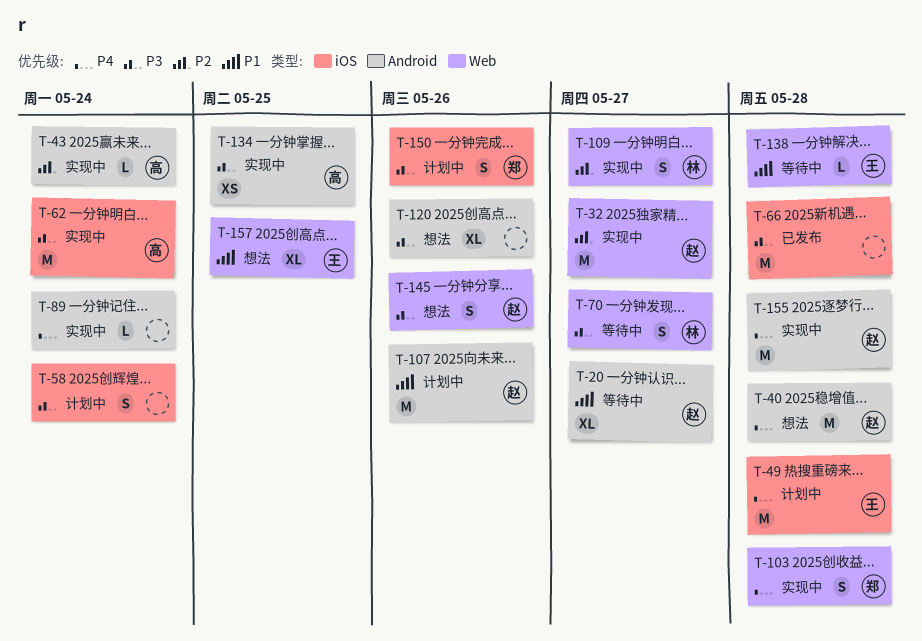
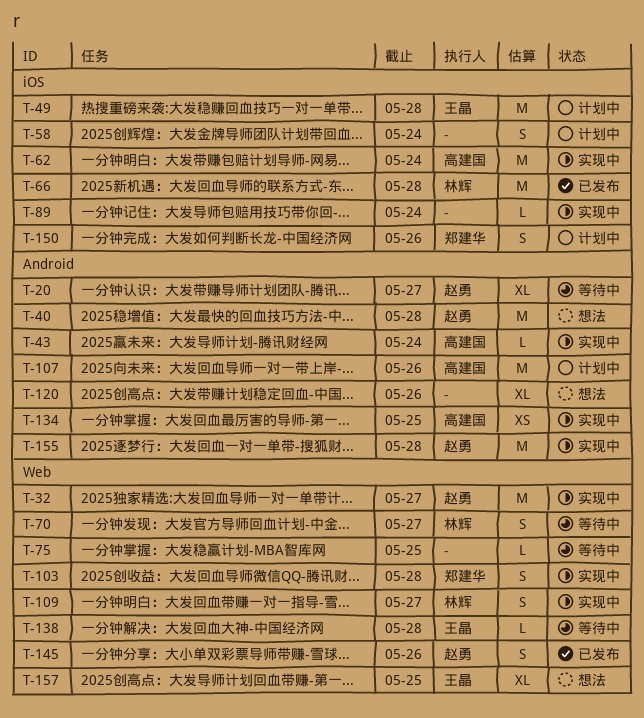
T-66, owner: none -> 林辉
T-75: none -> present
T-89, label: Android -> iOS
T-107, owner: 赵勇 -> 高建国
T-145, status: 想法 -> 已发布

